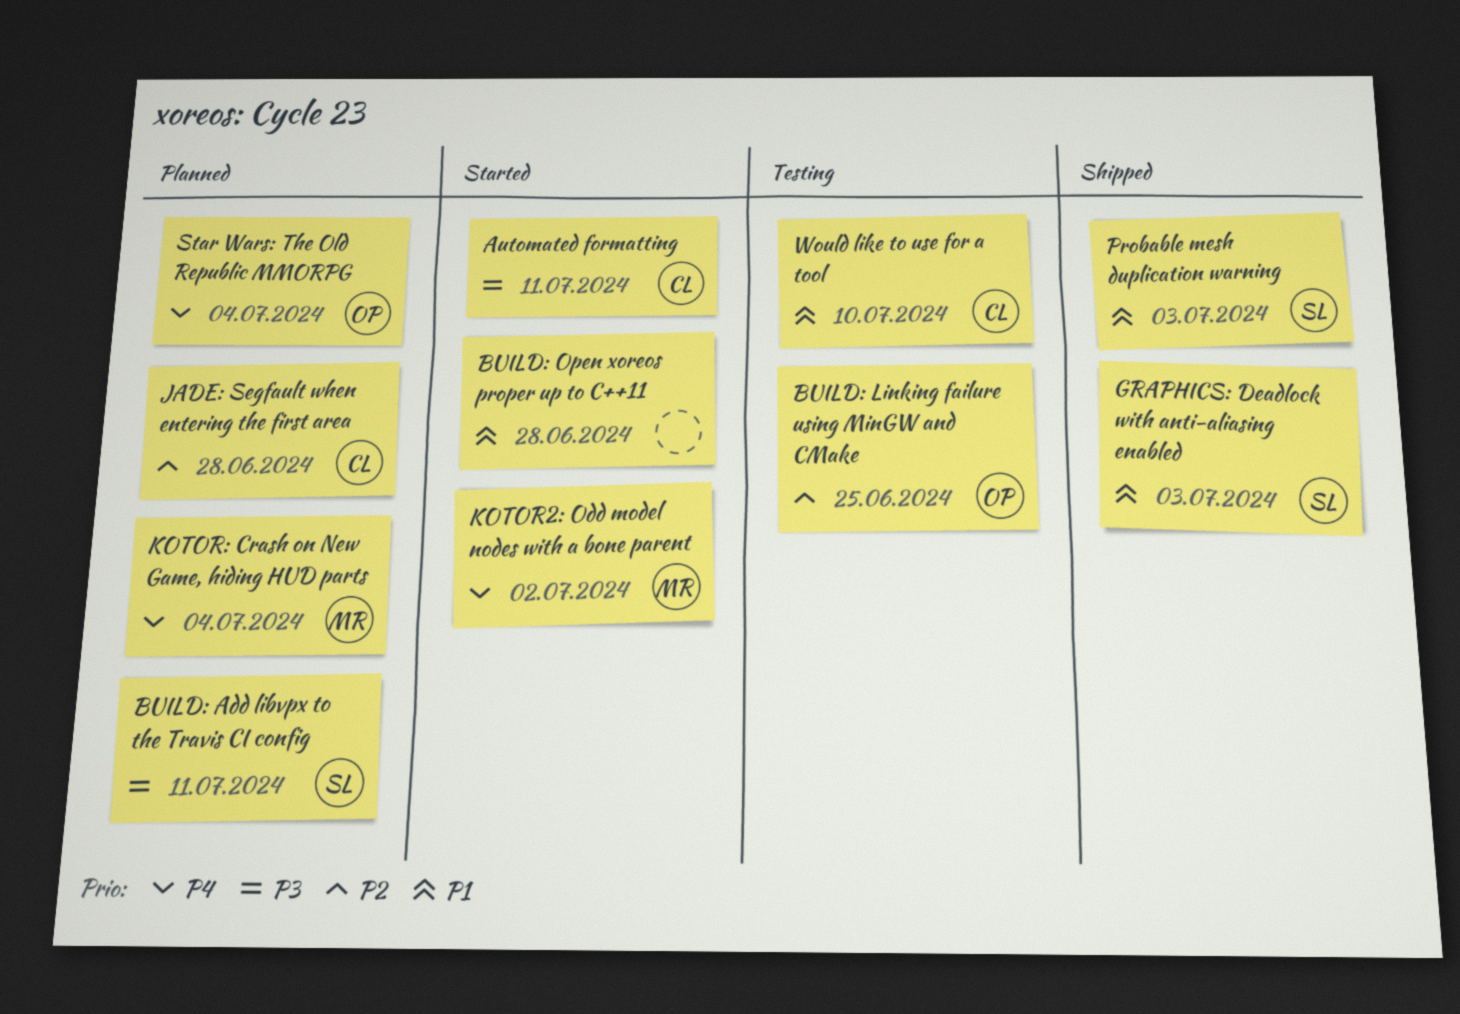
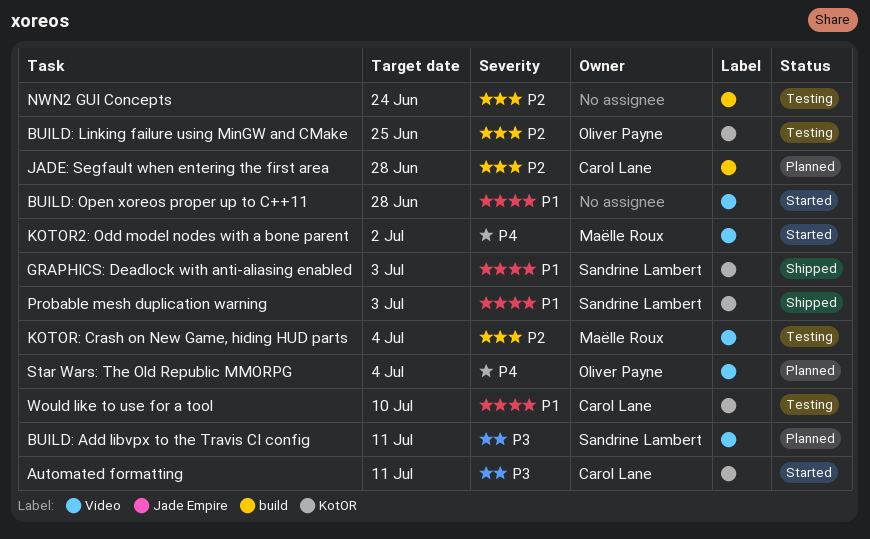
KOTOR: Crash on New Game, hiding HUD parts, status: Planned -> Testing
KOTOR: Crash on New Game, hiding HUD parts, priority: P4 -> P2
NWN2 GUI Concepts: none -> present

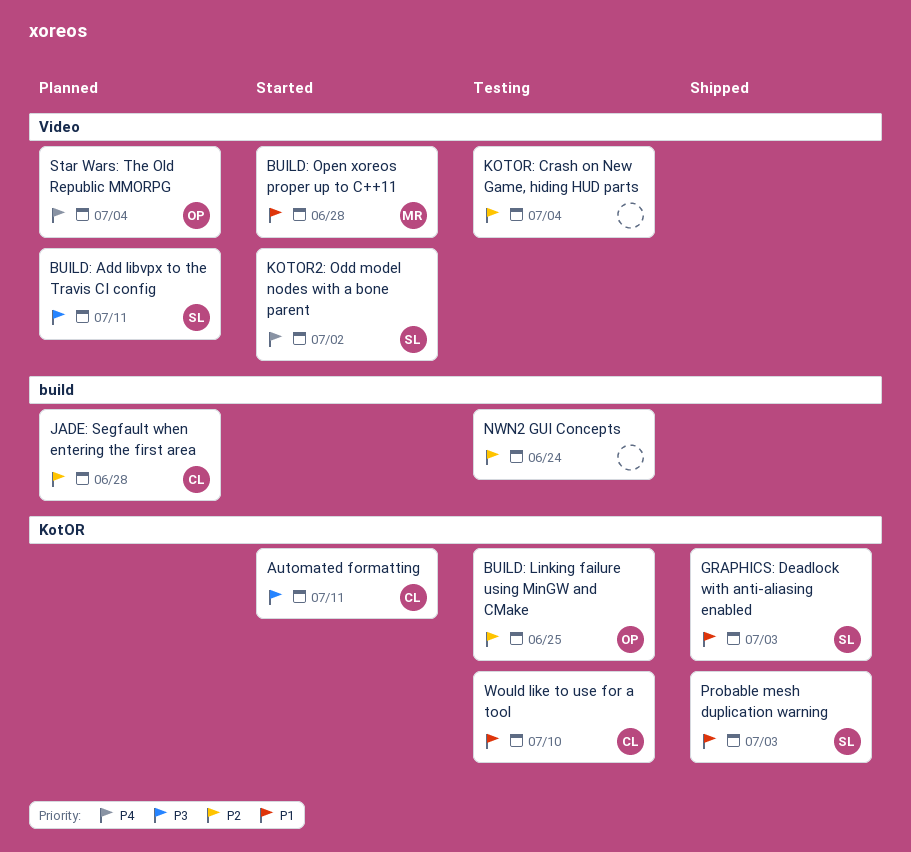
BUILD: Open xoreos proper up to C++11, owner: none -> Maëlle Roux
KOTOR2: Odd model nodes with a bone parent, owner: Maëlle Roux -> Sandrine Lambert
KOTOR: Crash on New Game, hiding HUD parts, owner: Maëlle Roux -> none

